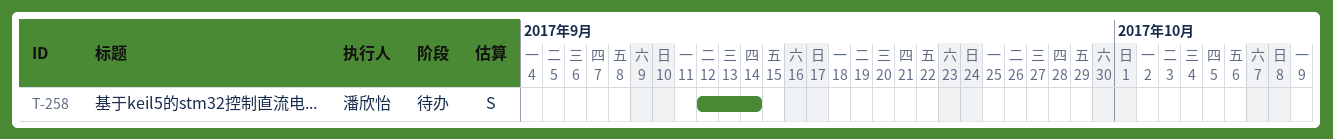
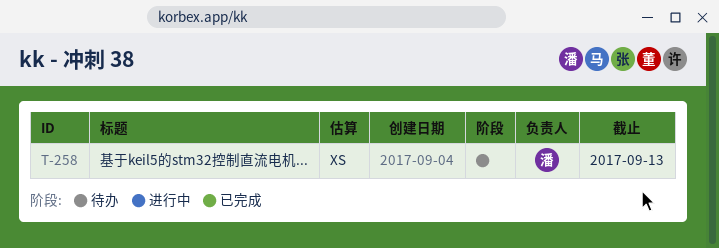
T-258, estimate: S -> XS
T-258, due: Sep 14 -> Sep 13

